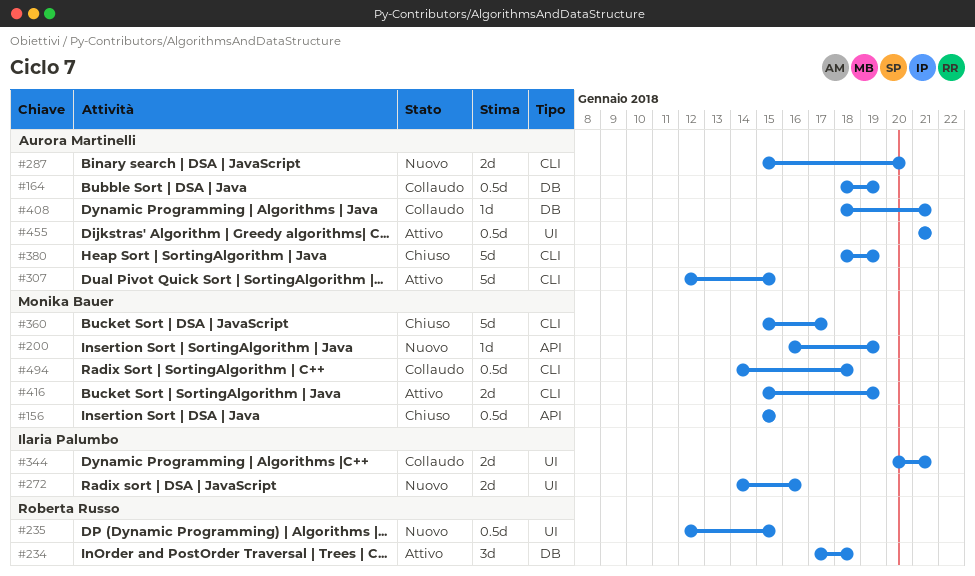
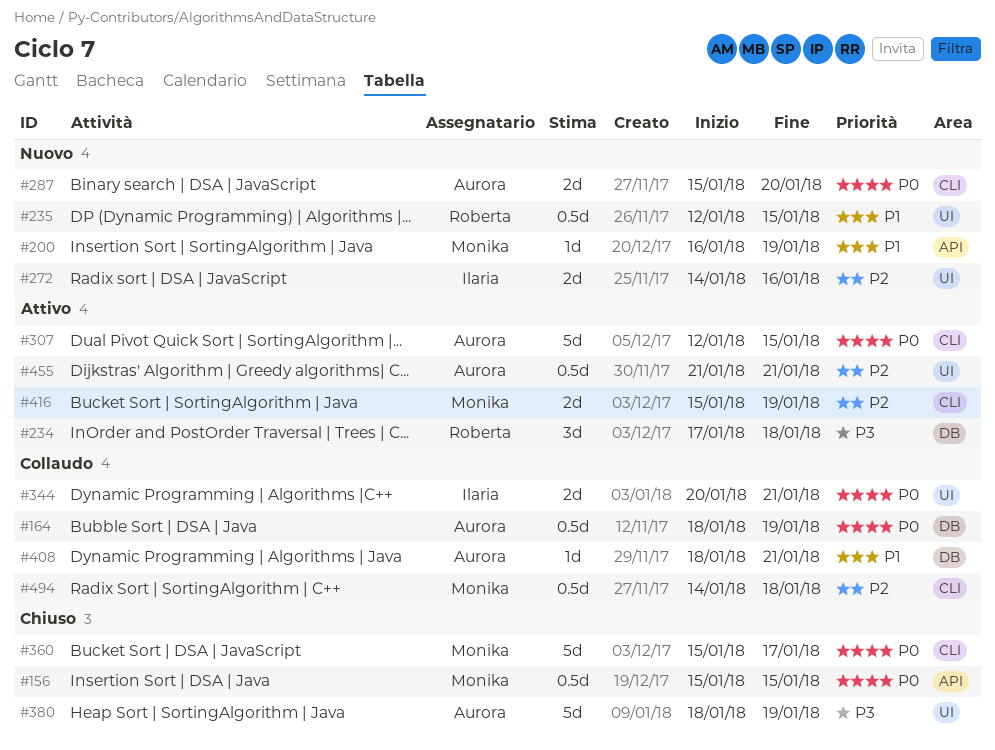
#380, label: CLI -> UI

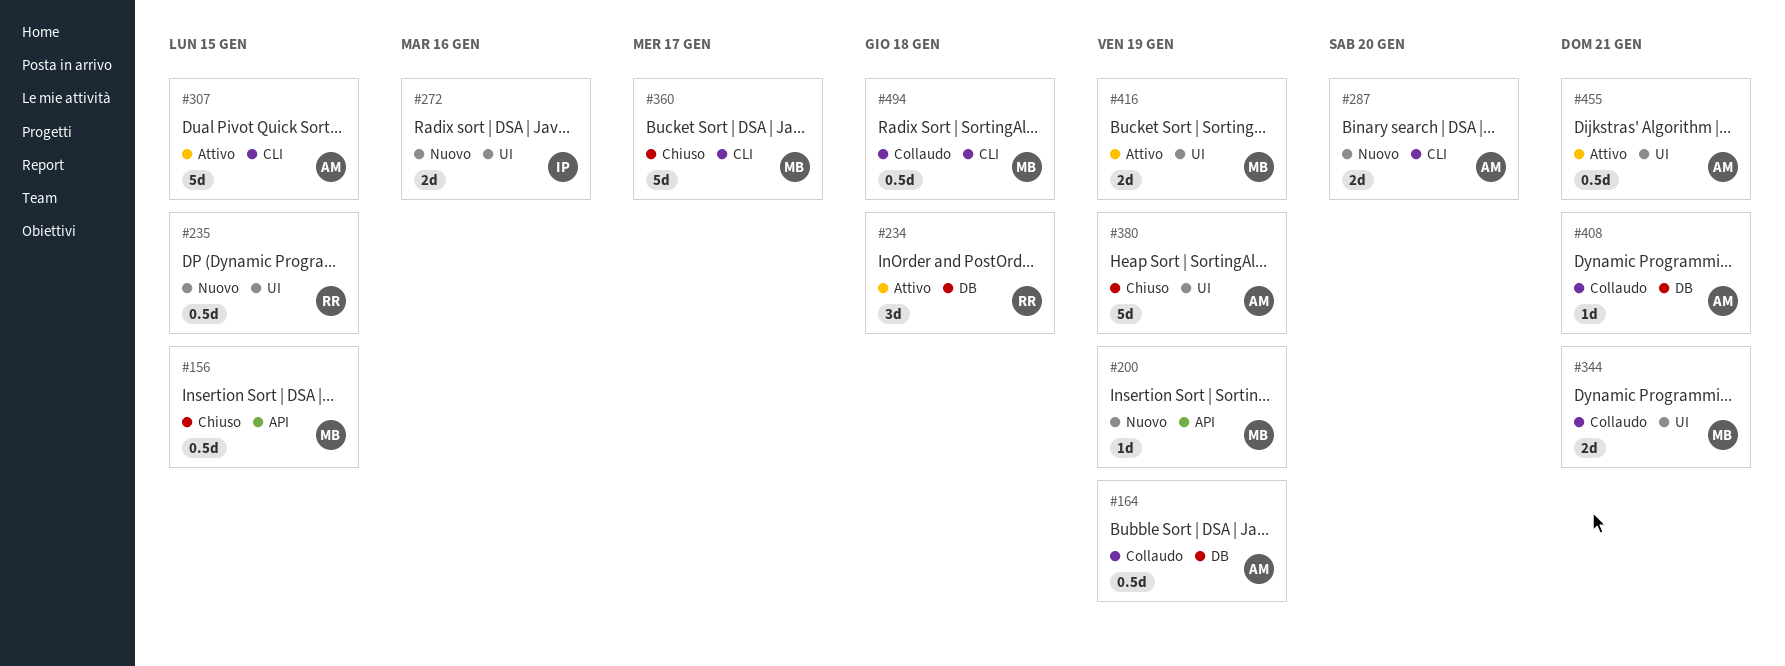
#344, owner: Ilaria -> Monika
#416, label: CLI -> UI

